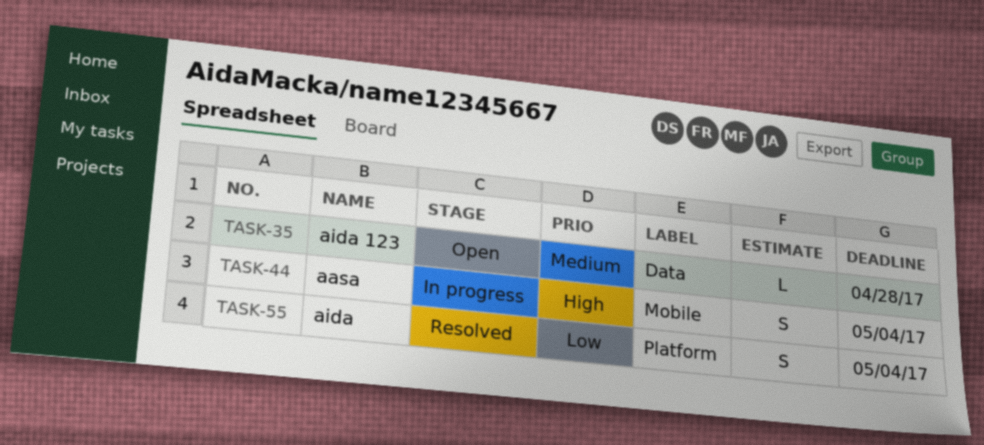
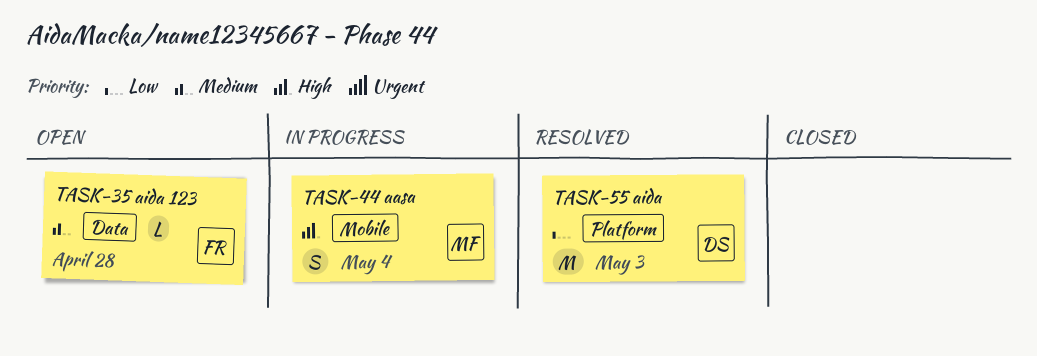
TASK-55, estimate: S -> M
TASK-55, due: May 4 -> May 3

